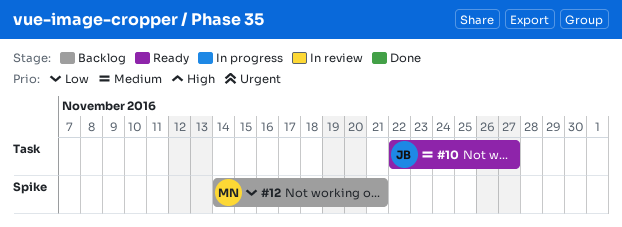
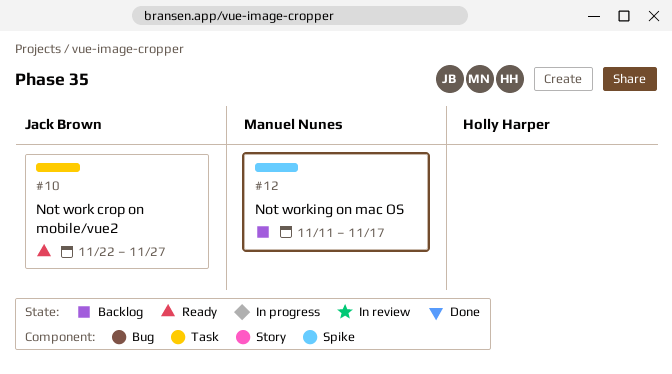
#12, start: Nov 14 -> Nov 11
#12, due: Nov 21 -> Nov 17

